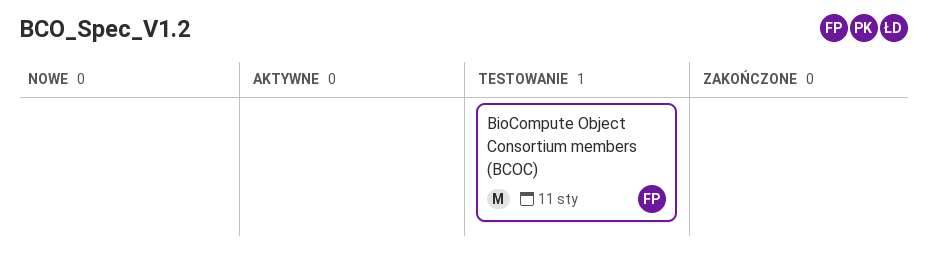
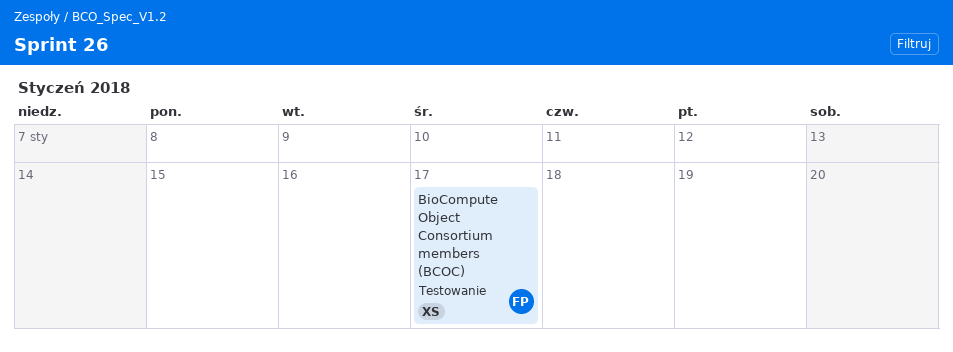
BioCompute Object Consortium members (BCOC), estimate: M -> XS
BioCompute Object Consortium members (BCOC), due: Jan 11 -> Jan 17

